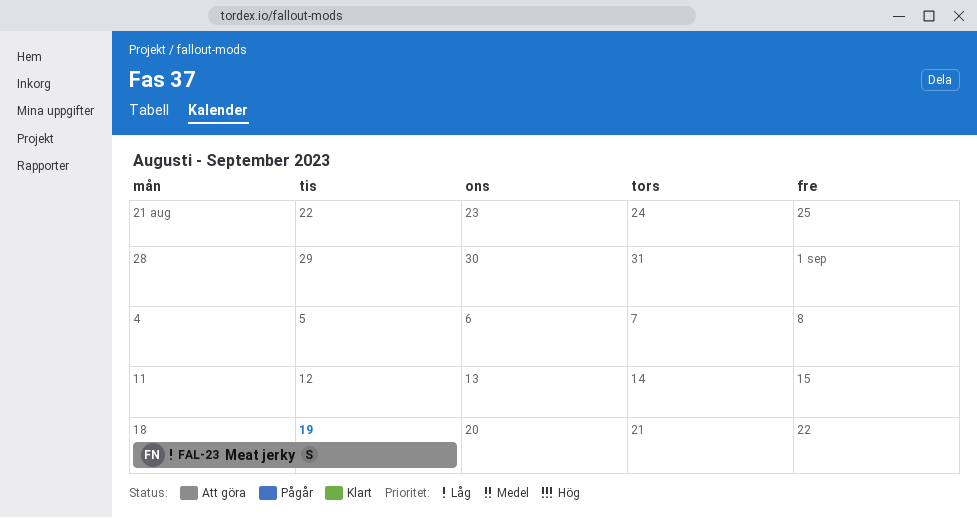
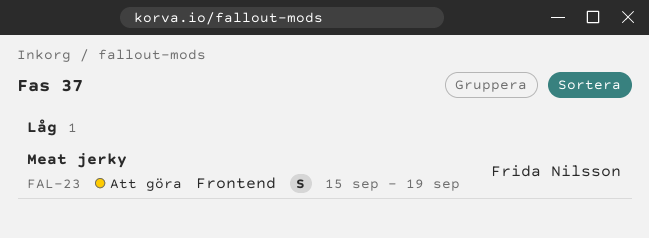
FAL-23, start: Sep 18 -> Sep 15

